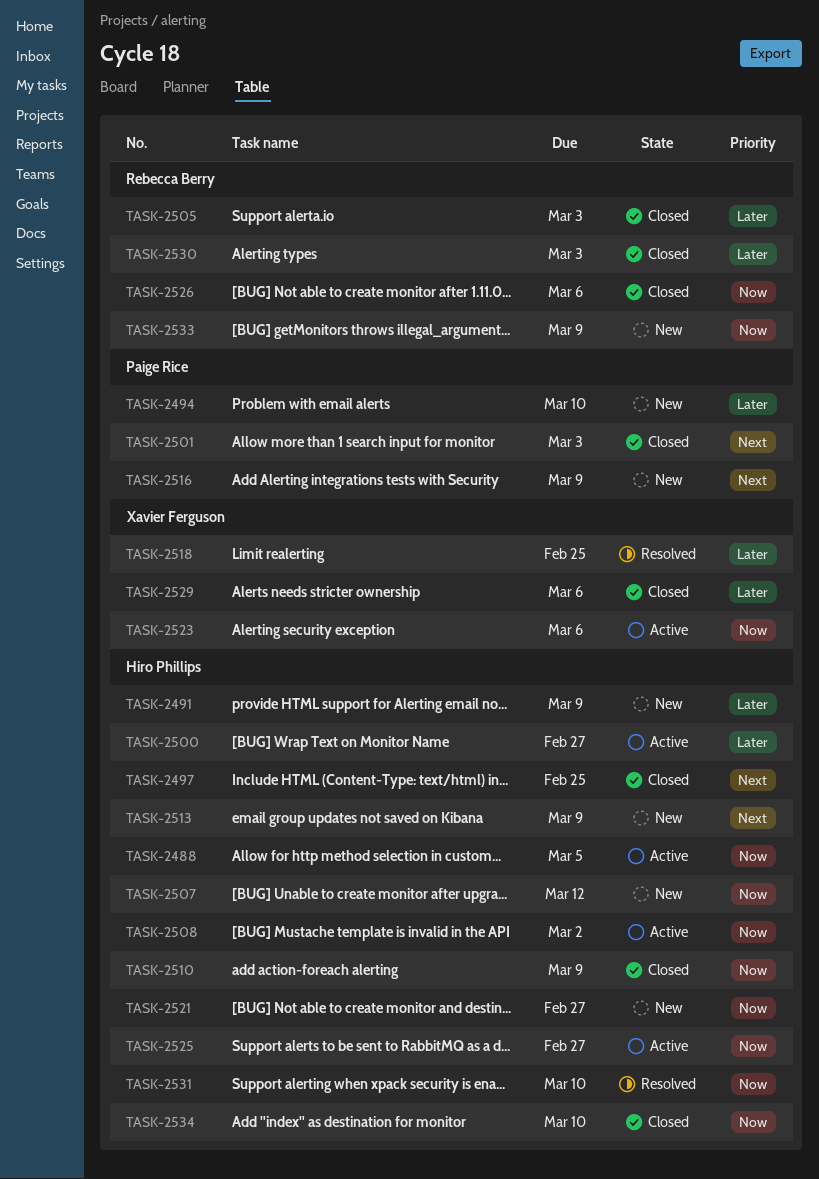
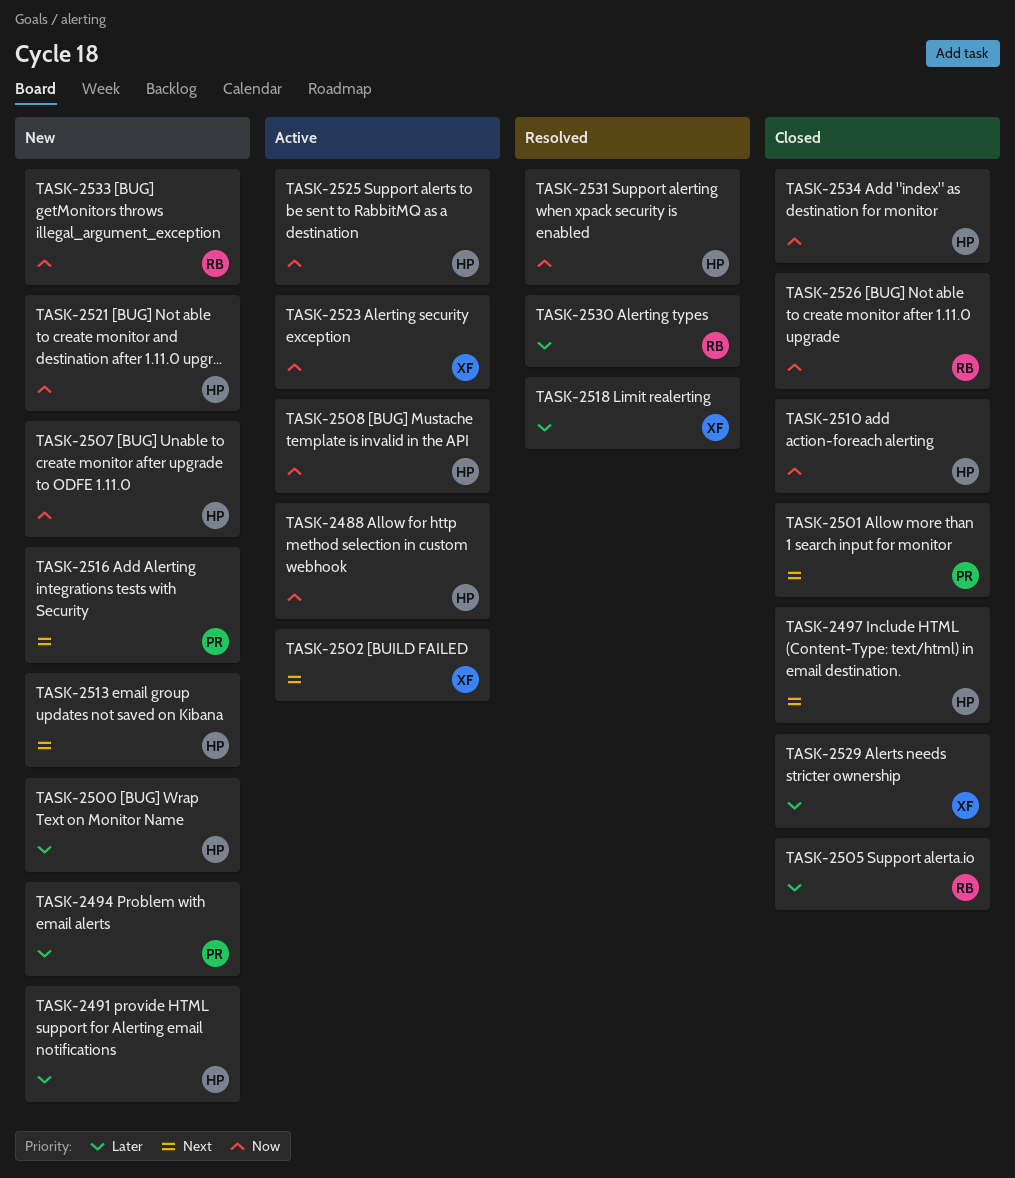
TASK-2500, status: Active -> New
TASK-2502: none -> present
TASK-2530, status: Closed -> Resolved

